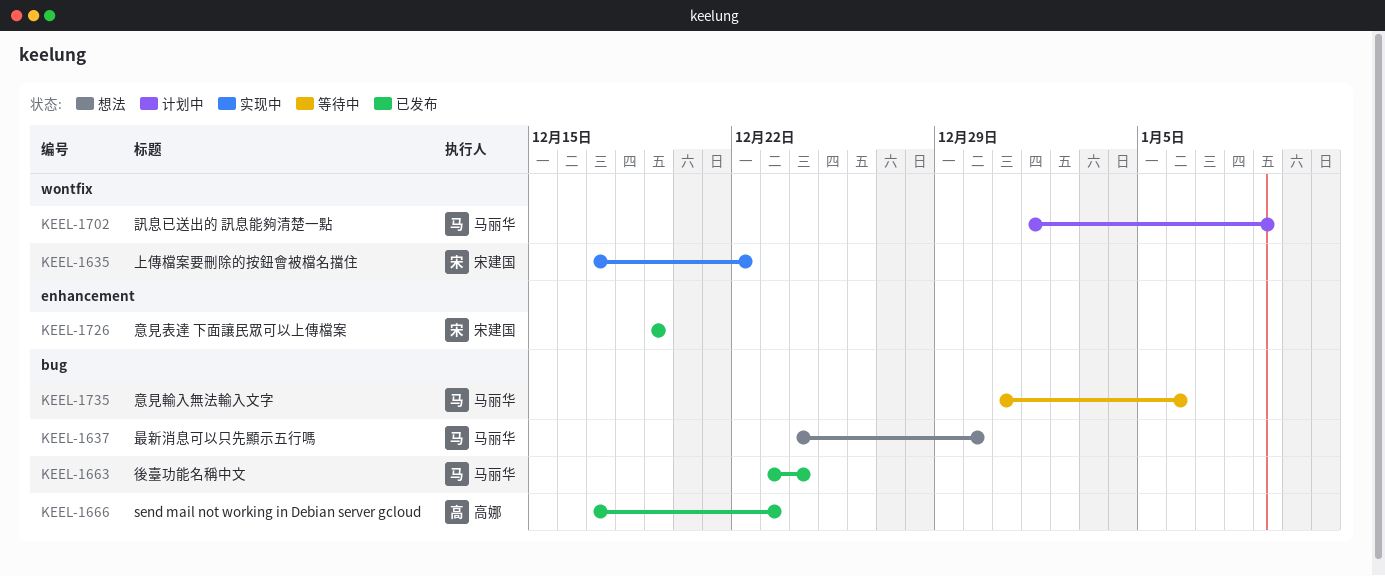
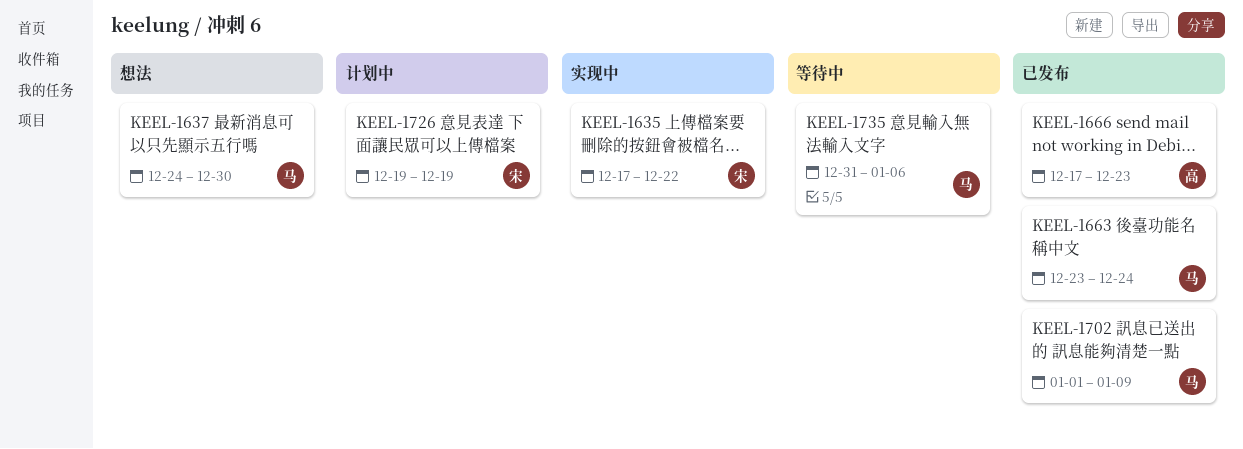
KEEL-1702, status: 计划中 -> 已发布
KEEL-1726, status: 已发布 -> 计划中

